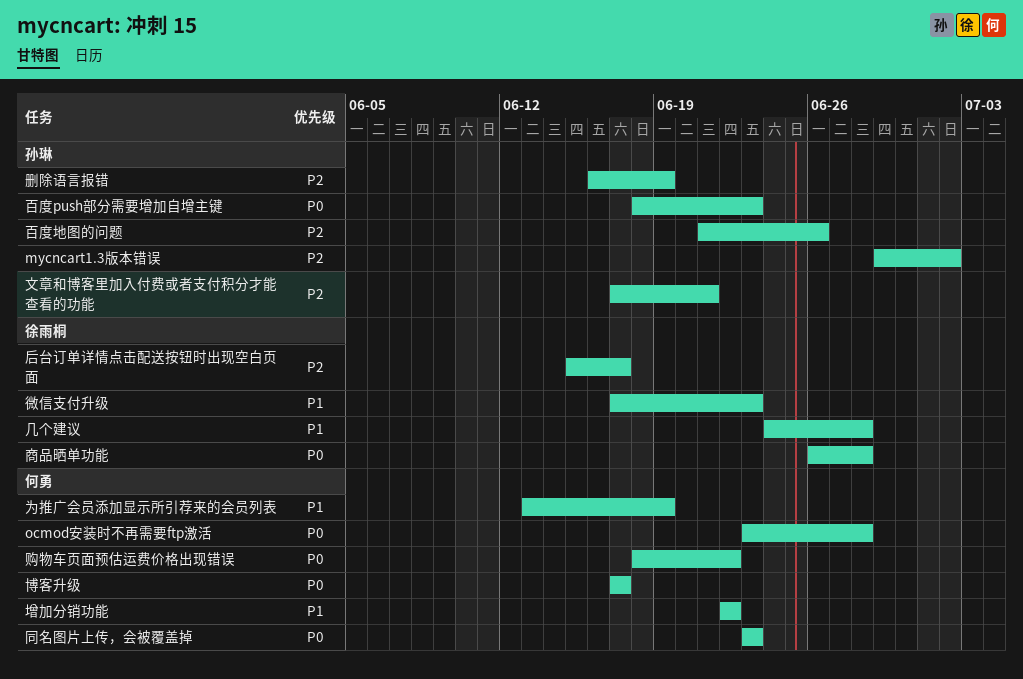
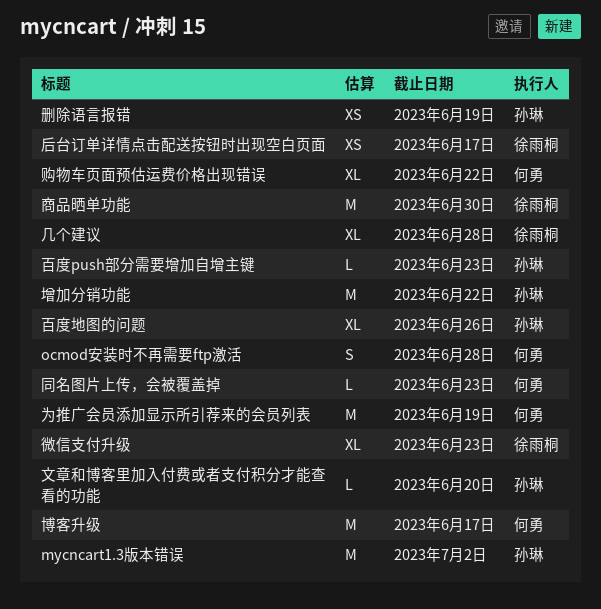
商品晒单功能, due: Jun 28 -> Jun 30
增加分销功能, owner: 何勇 -> 孙琳
文章和博客里加入付费或者支付积分才能查看的功能, due: Jun 21 -> Jun 20

